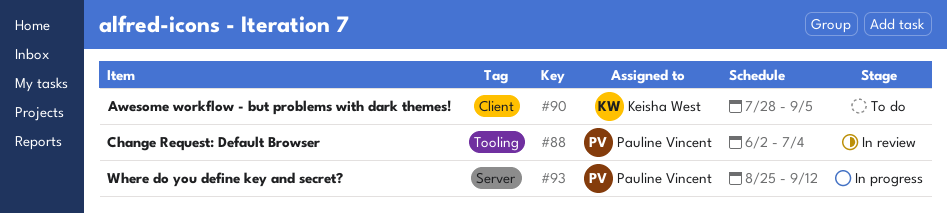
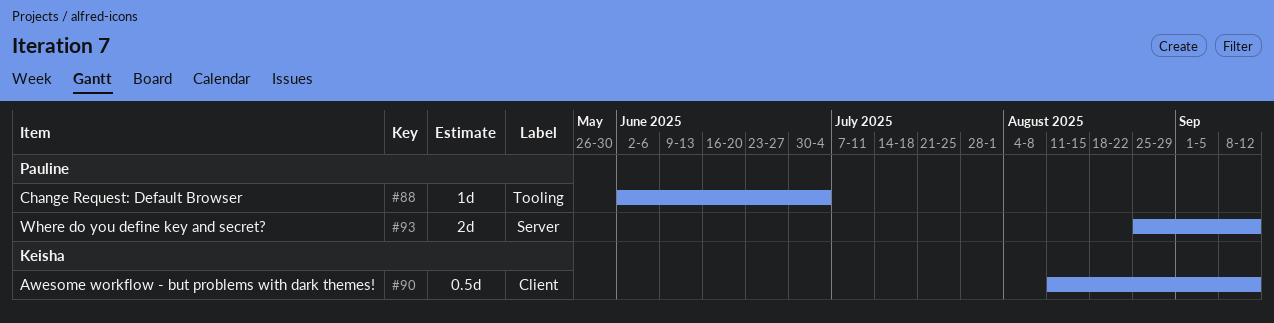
#90, start: Jul 28 -> Aug 11
#90, due: Sep 5 -> Sep 12

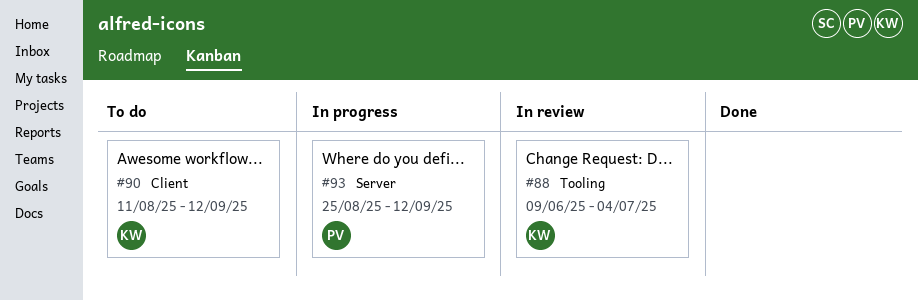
#88, owner: Pauline -> Keisha
#88, start: Jun 2 -> Jun 9

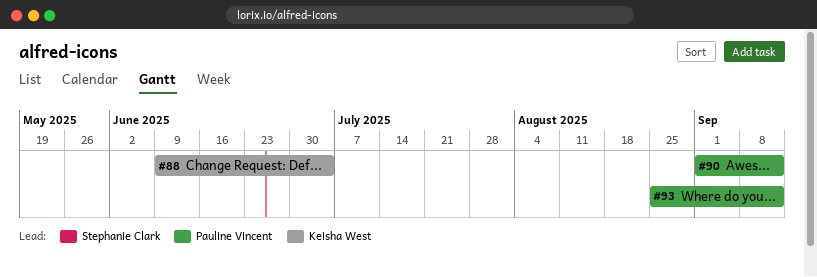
#90, owner: Keisha West -> Pauline Vincent
#90, start: Aug 11 -> Sep 1

